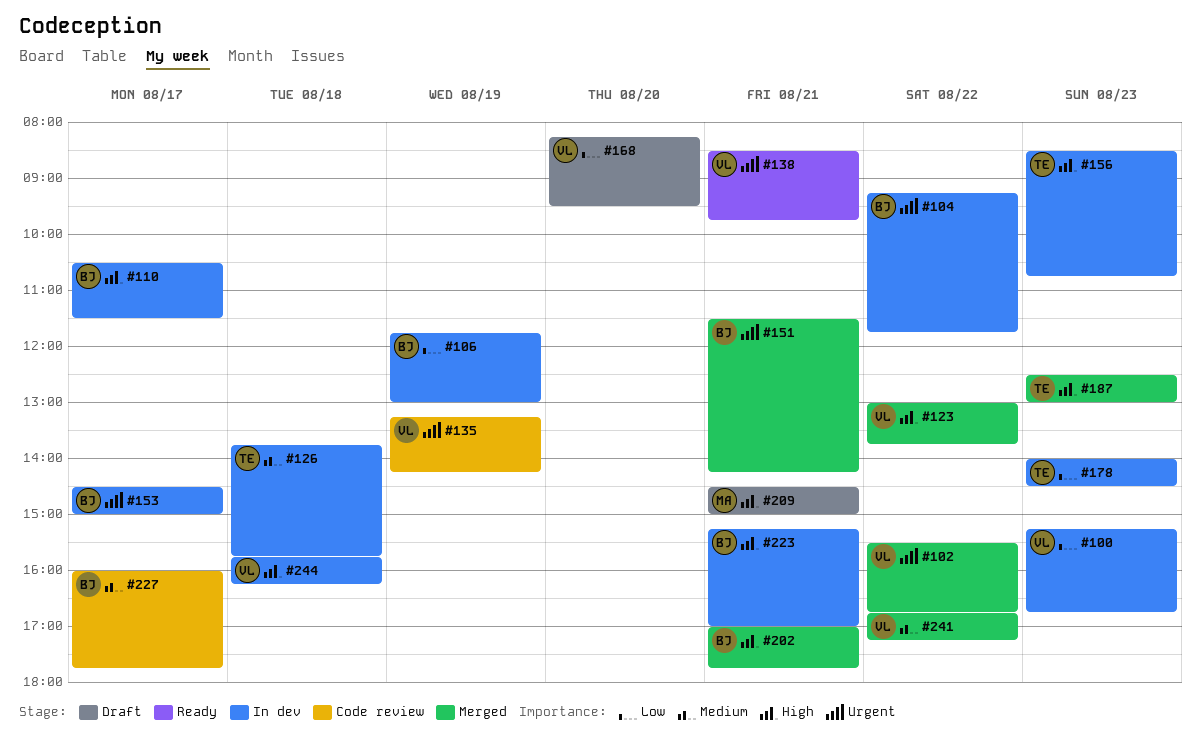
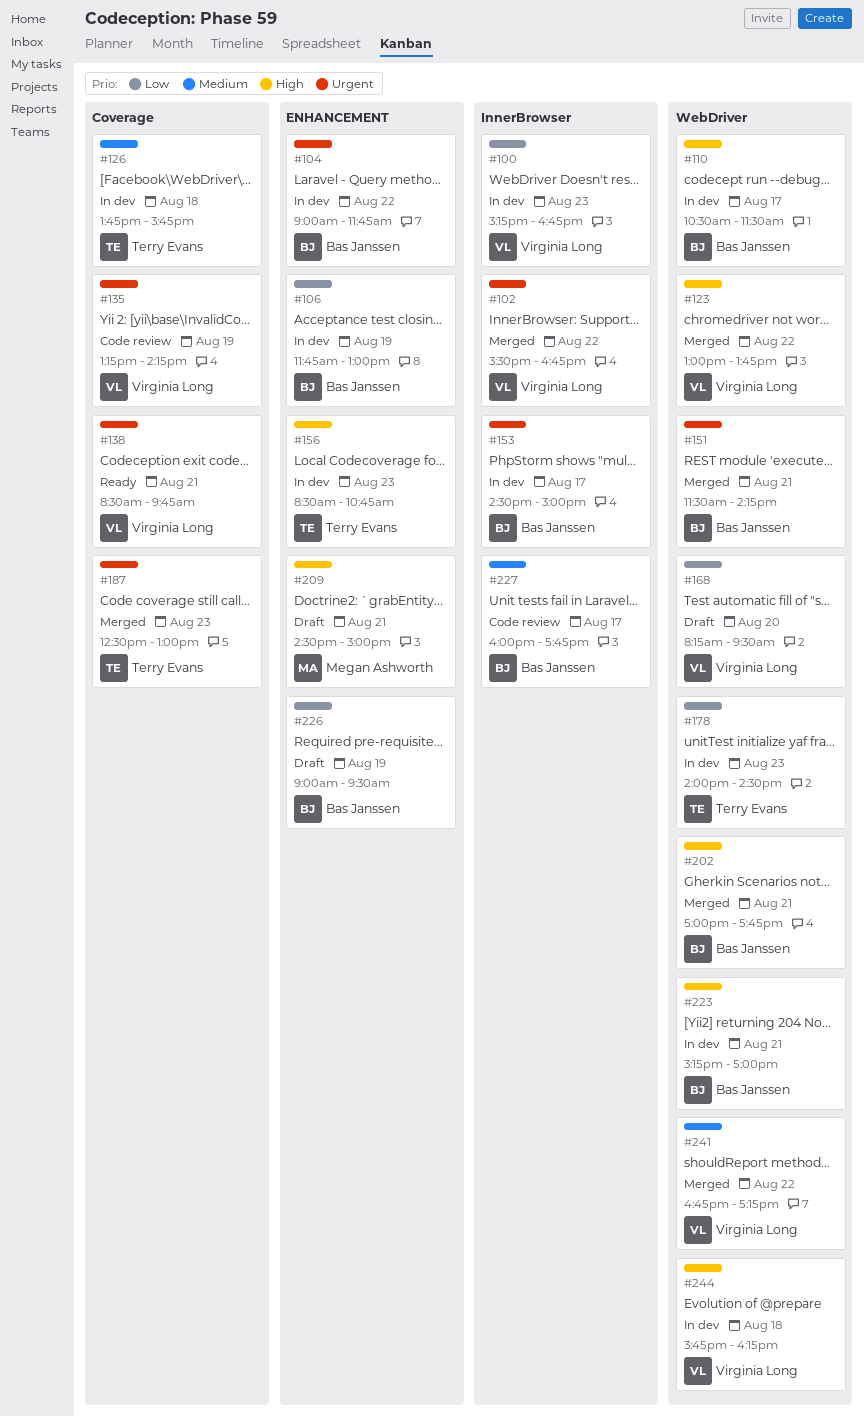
#104, begins: 09:15 -> 09:00
#187, priority: High -> Urgent
#226: none -> present

